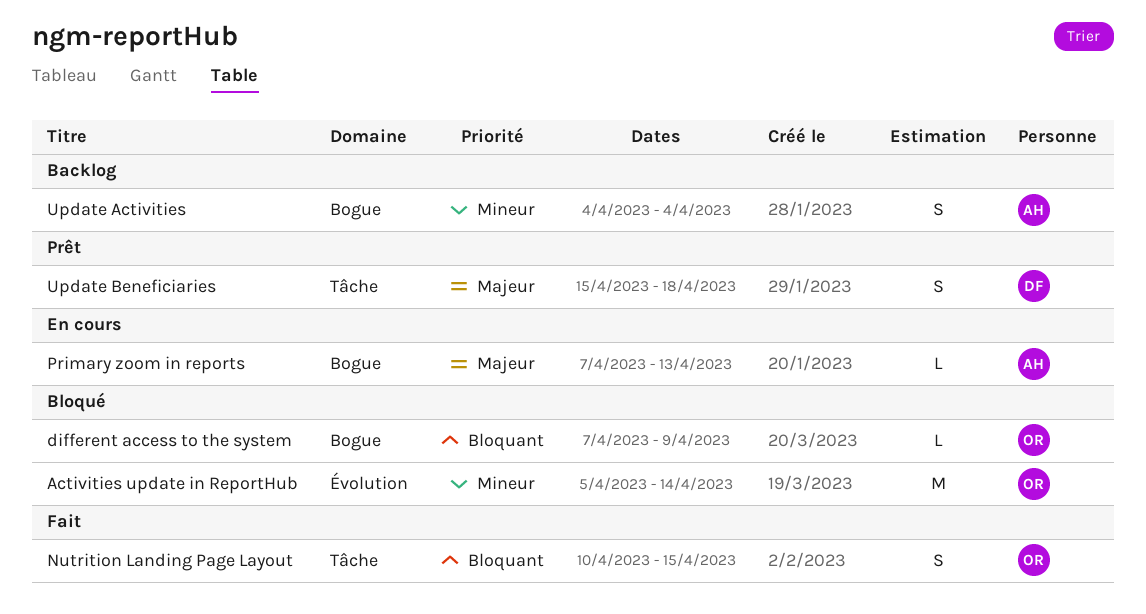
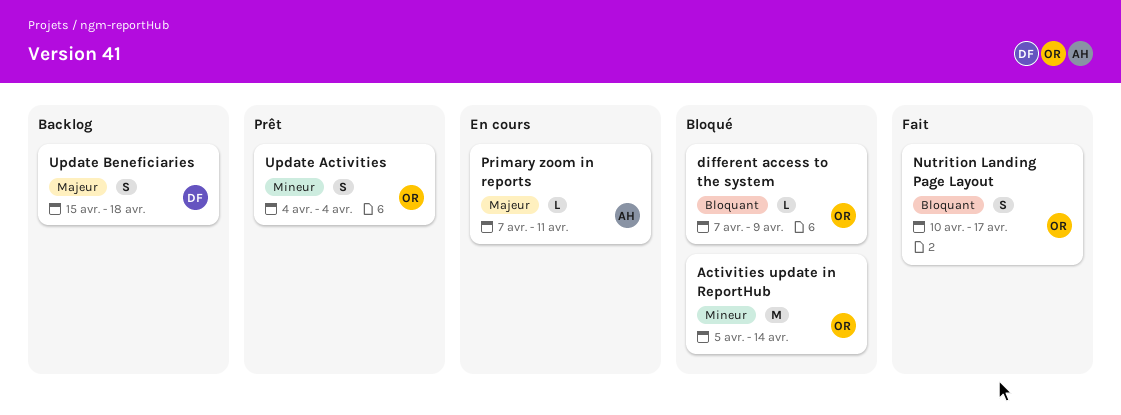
Nutrition Landing Page Layout, due: Apr 15 -> Apr 17
Primary zoom in reports, due: Apr 13 -> Apr 11
Update Activities, status: Backlog -> Prêt
Update Activities, owner: AH -> OR
Update Beneficiaries, status: Prêt -> Backlog

